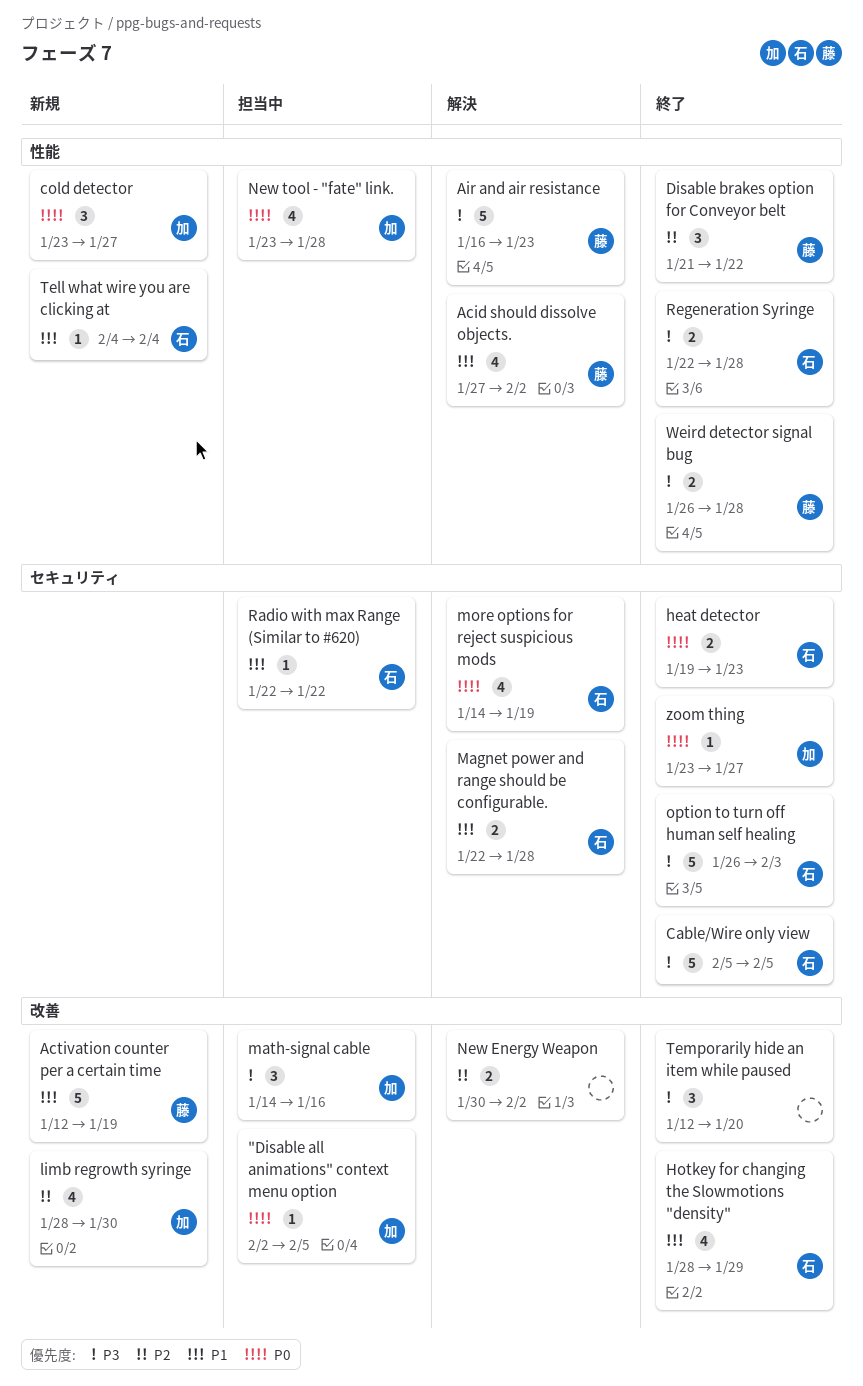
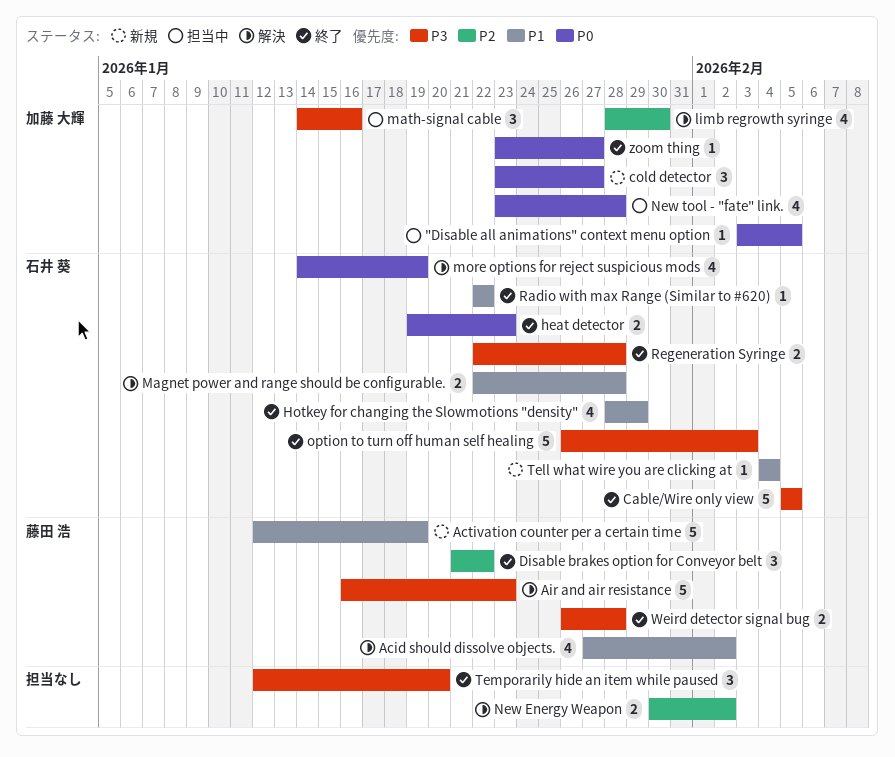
"Disable all animations" context menu option, start: Feb 2 -> Feb 3
limb regrowth syringe, status: 新規 -> 解決
Radio with max Range (Similar to #620), status: 担当中 -> 終了

